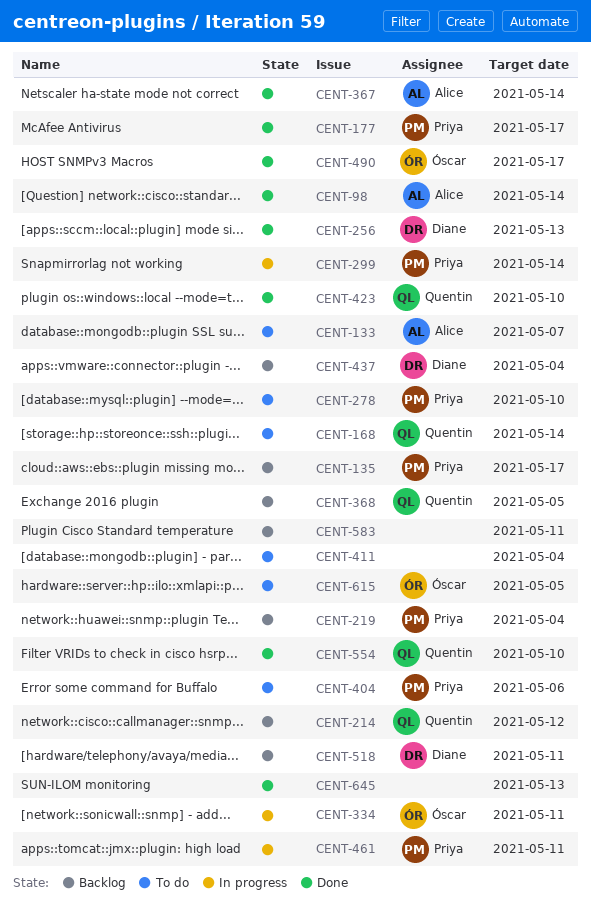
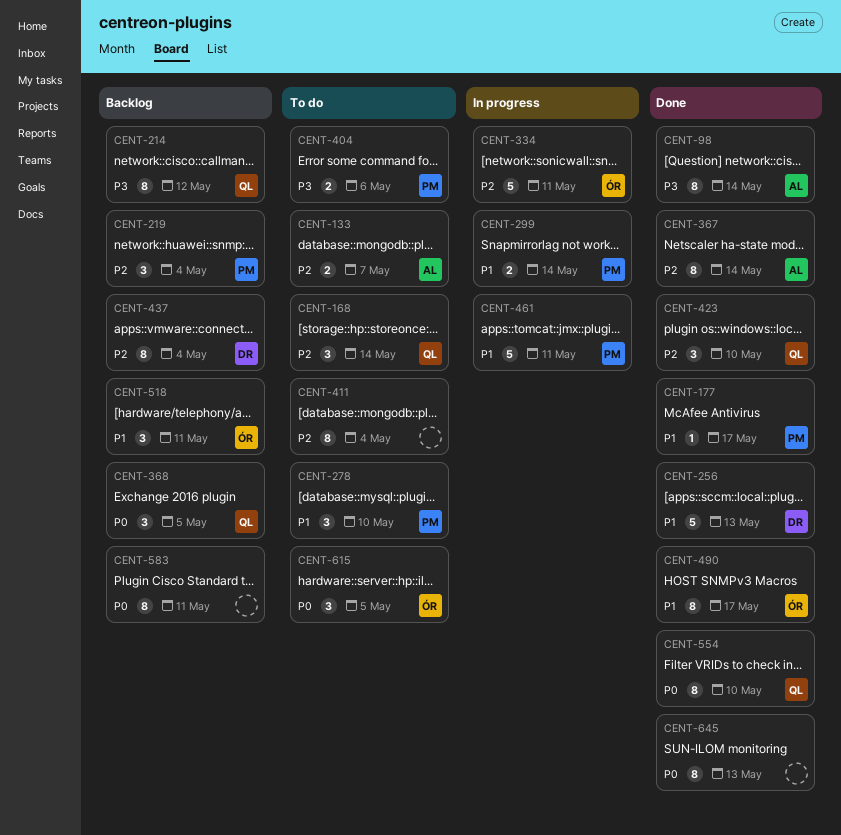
CENT-135: present -> none
CENT-518, owner: Diane -> Óscar

